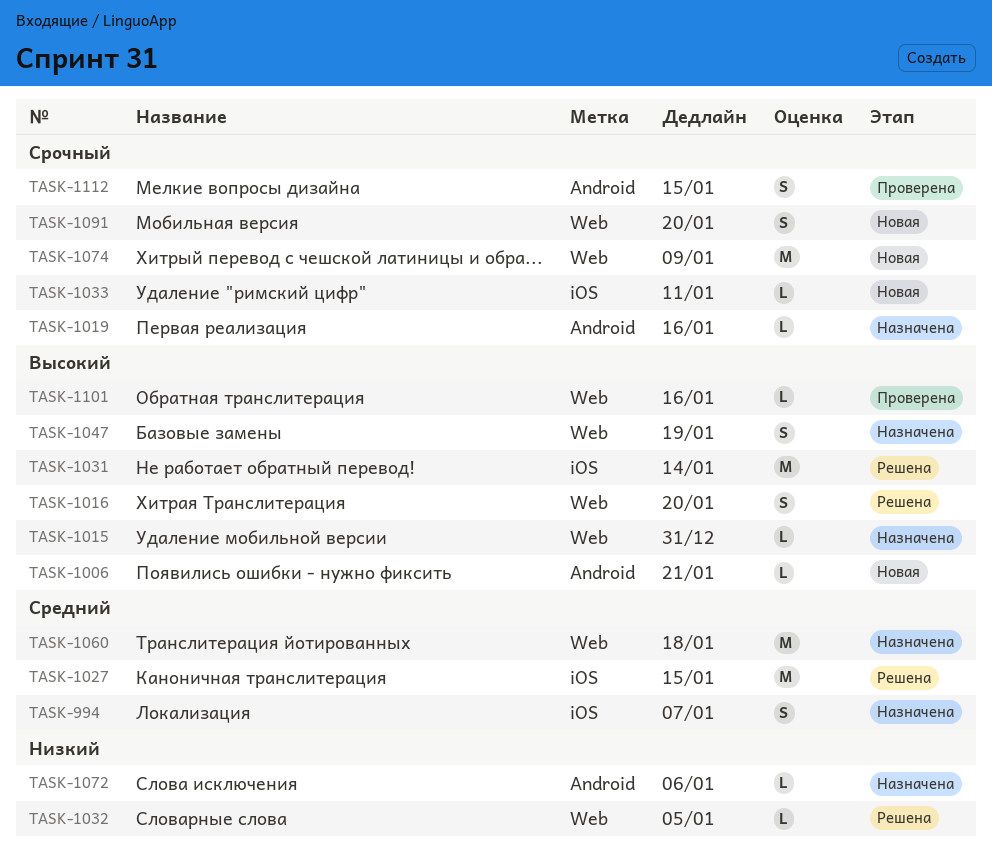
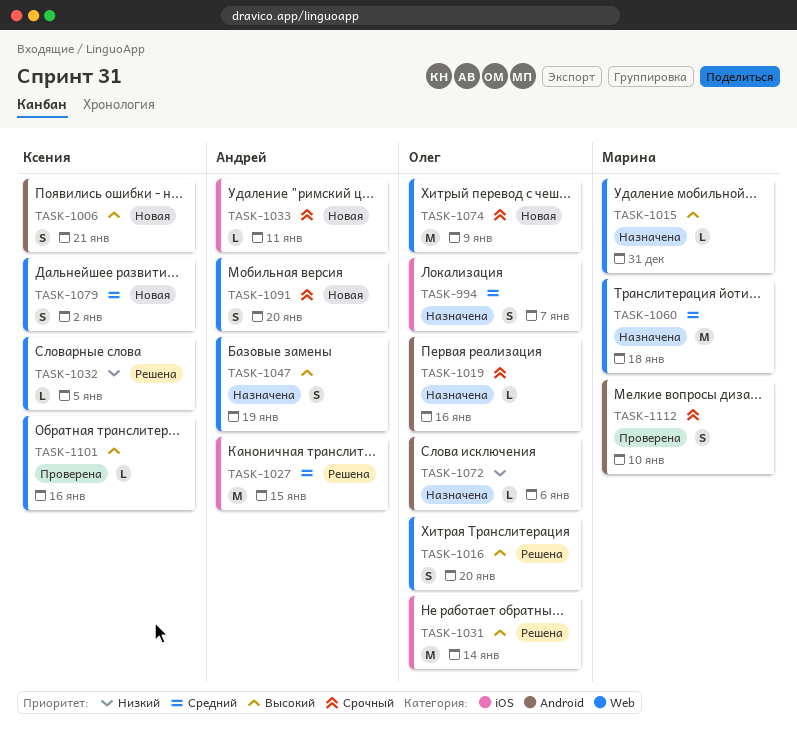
TASK-1006, estimate: L -> S
TASK-1079: none -> present
TASK-1112, due: Jan 15 -> Jan 10

